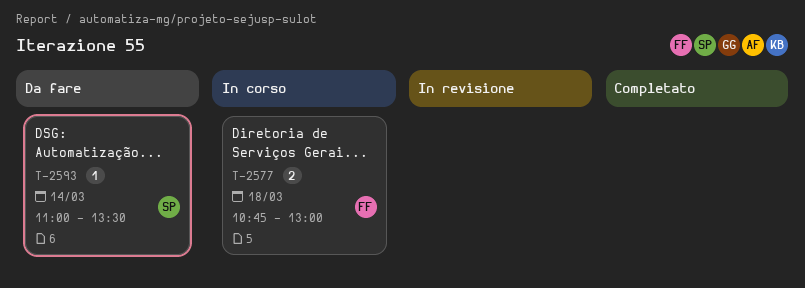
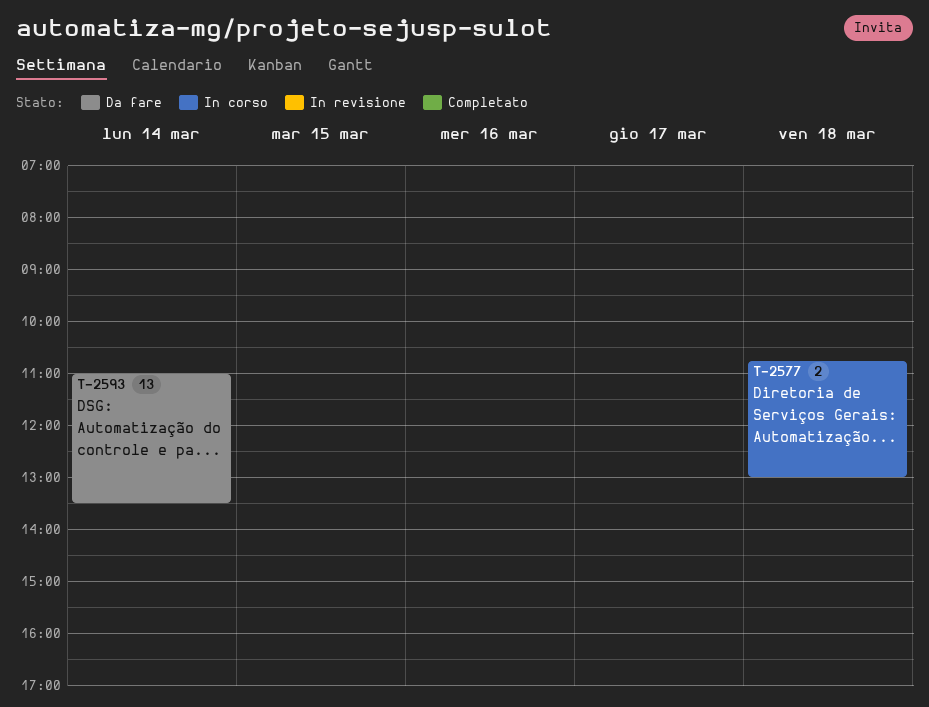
T-2593, estimate: 1 -> 13

